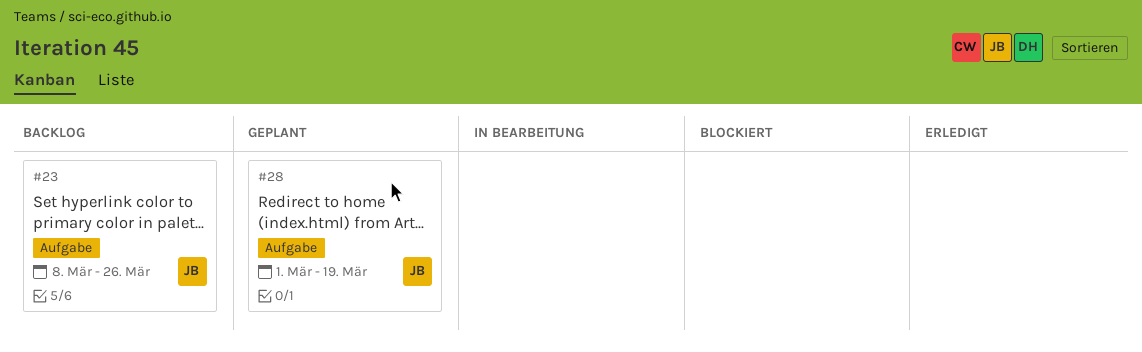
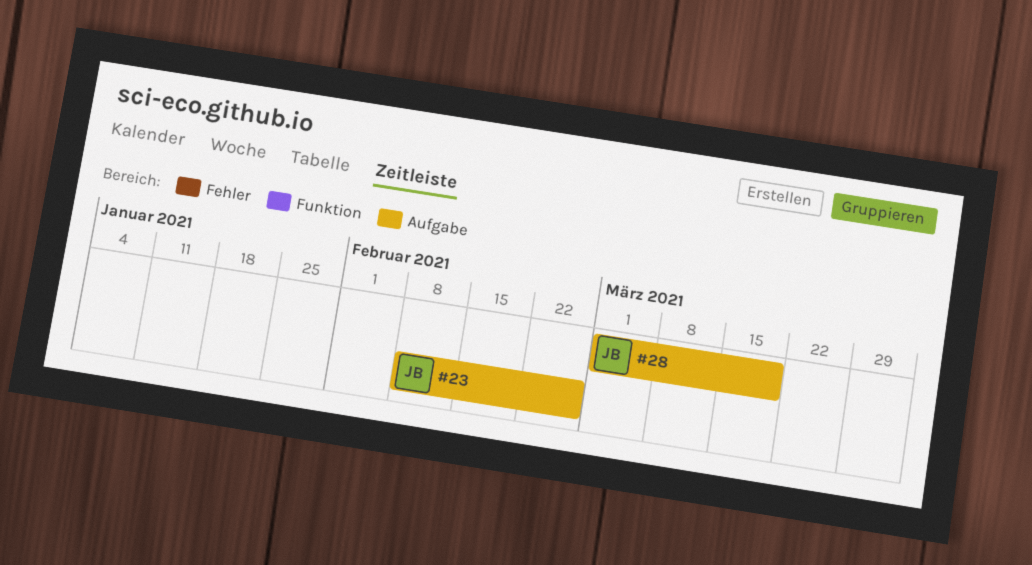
#23, start: Mar 8 -> Feb 8
#23, due: Mar 26 -> Feb 26

